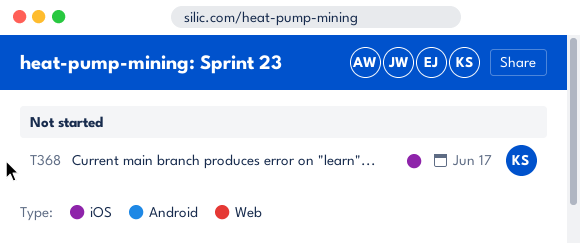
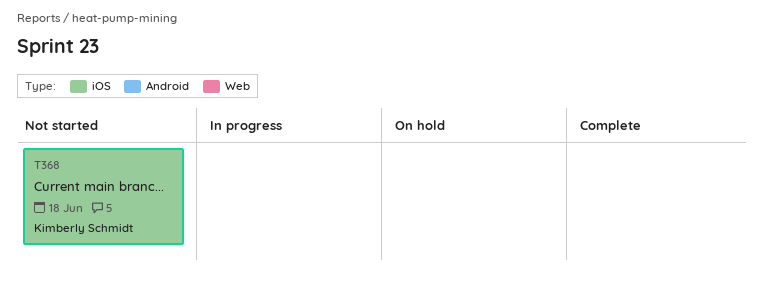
T368, due: Jun 17 -> Jun 18

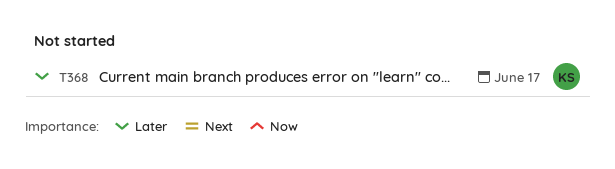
T368, due: Jun 18 -> Jun 17

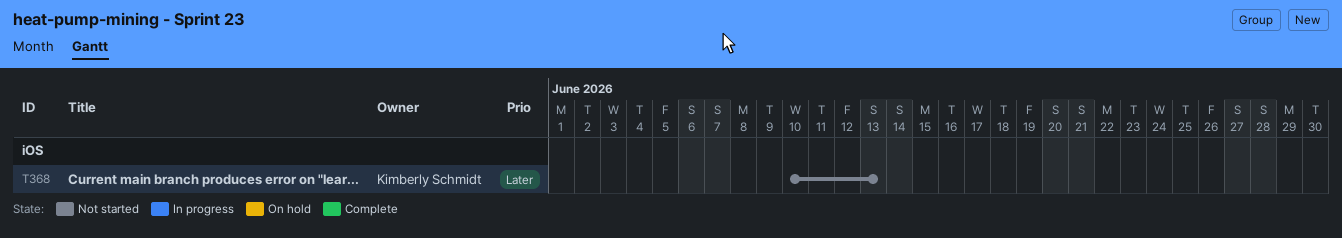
T368, due: Jun 17 -> Jun 13

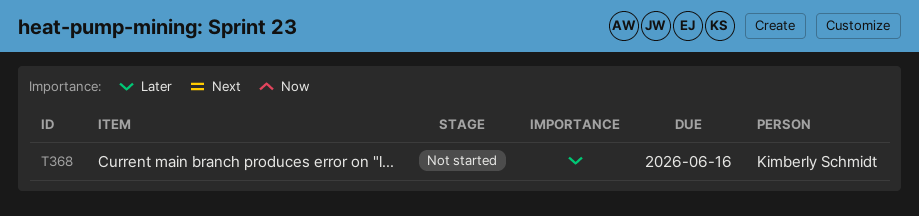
T368, due: Jun 13 -> Jun 16

